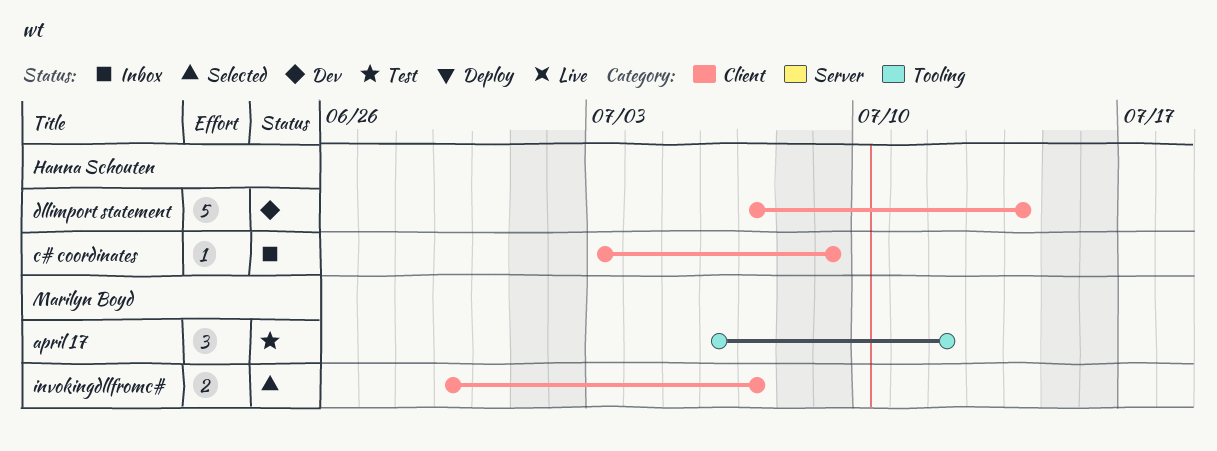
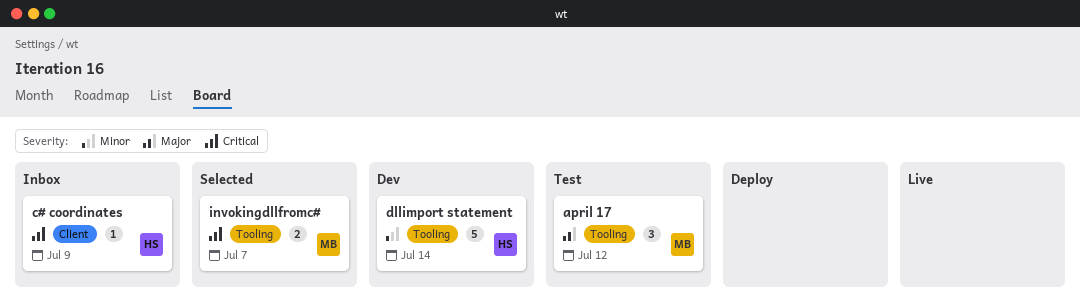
dllimport statement, label: Client -> Tooling
invokingdllfromc#, label: Client -> Tooling

